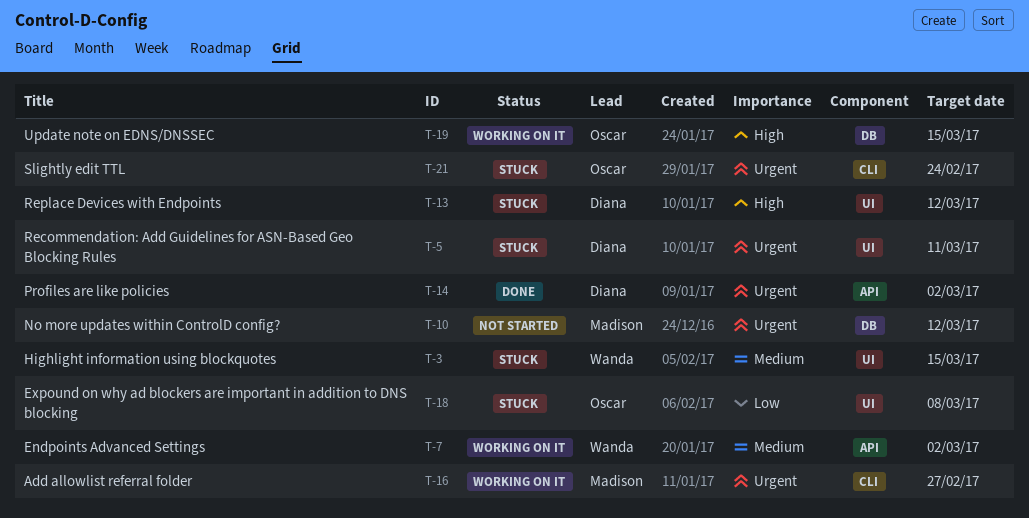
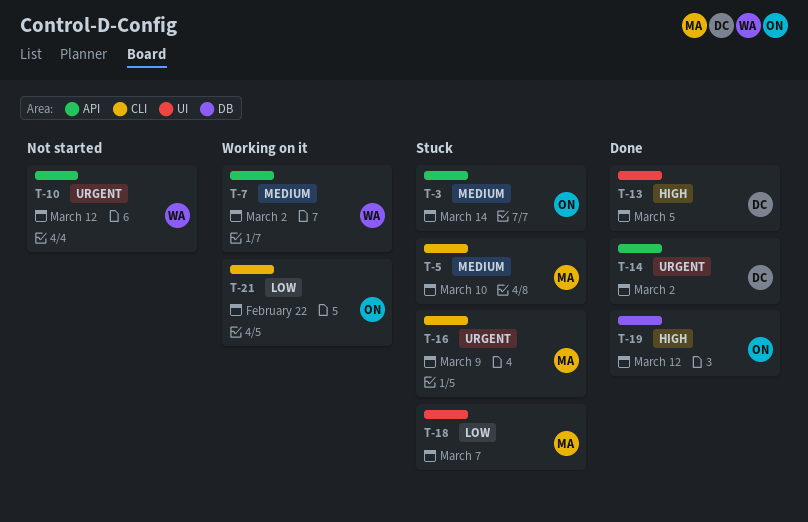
T-3, owner: Wanda -> Oscar
T-3, label: UI -> API
T-3, due: Mar 15 -> Mar 14
T-5, owner: Diana -> Madison
T-5, priority: Urgent -> Medium
T-5, label: UI -> CLI
T-5, due: Mar 11 -> Mar 10
T-10, owner: Madison -> Wanda
T-10, label: DB -> API
T-13, status: Stuck -> Done
T-13, due: Mar 12 -> Mar 5
T-16, status: Working on it -> Stuck
T-16, due: Feb 27 -> Mar 9
T-18, owner: Oscar -> Madison
T-18, due: Mar 8 -> Mar 7
T-19, status: Working on it -> Done
T-19, due: Mar 15 -> Mar 12
T-21, status: Stuck -> Working on it
T-21, priority: Urgent -> Low
T-21, due: Feb 24 -> Feb 22

